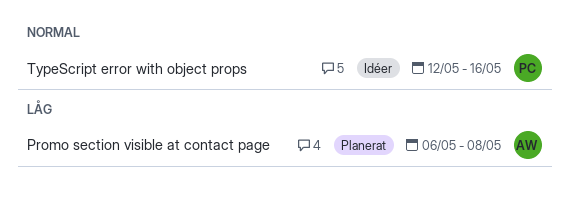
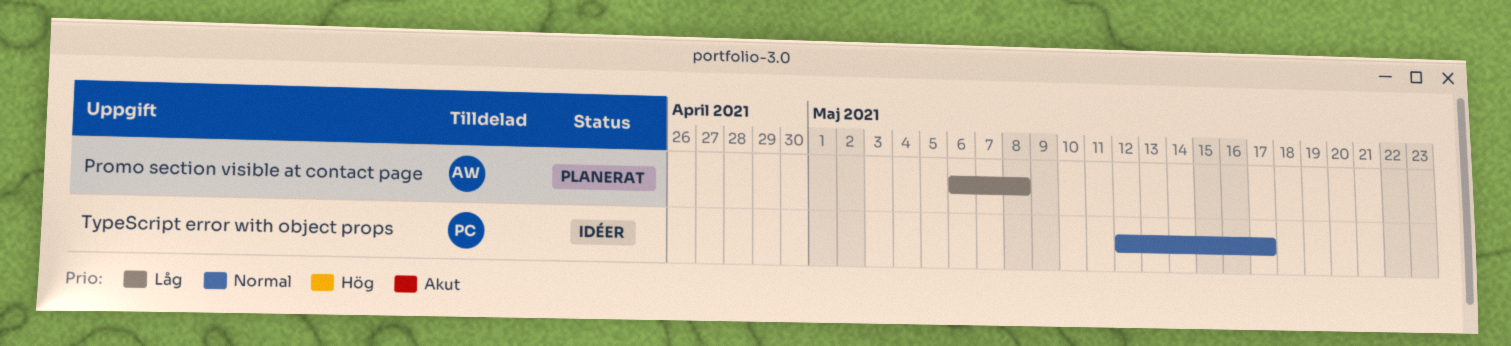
TypeScript error with object props, due: May 16 -> May 17

